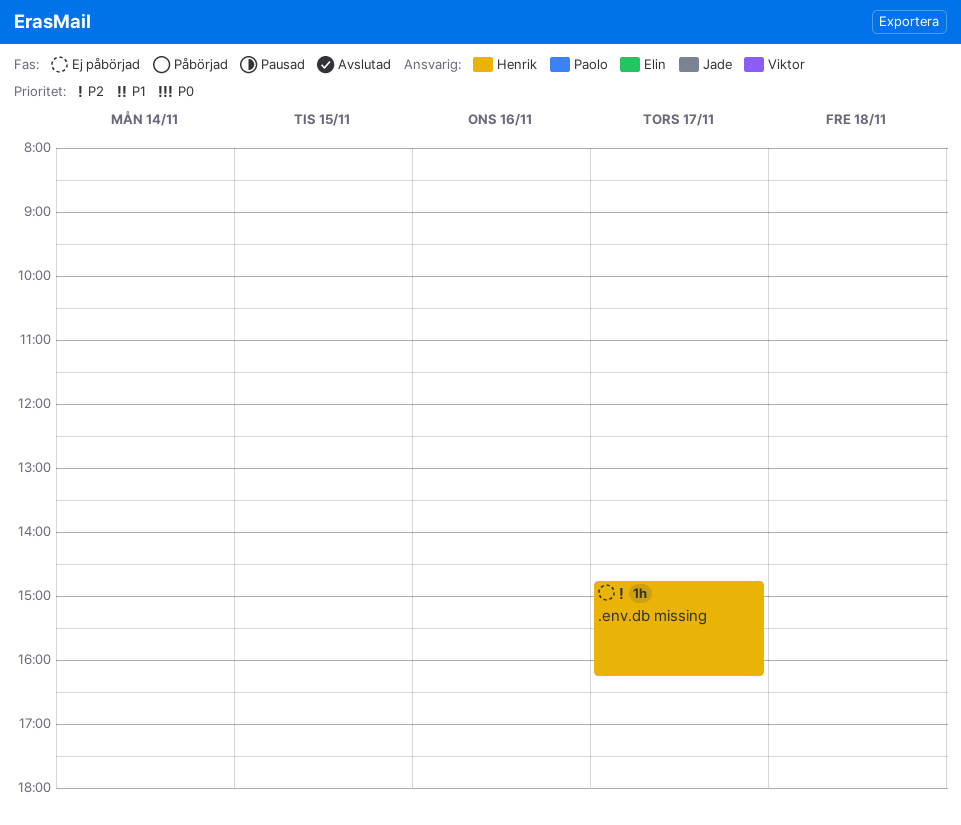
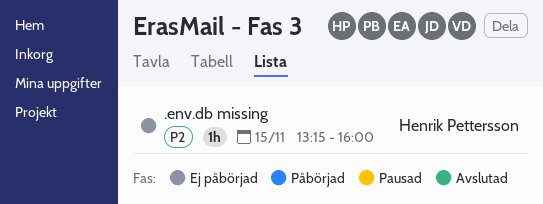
.env.db missing, day: Nov 17 -> Nov 15
.env.db missing, begins: 14:45 -> 13:15
.env.db missing, ends: 16:15 -> 16:00

